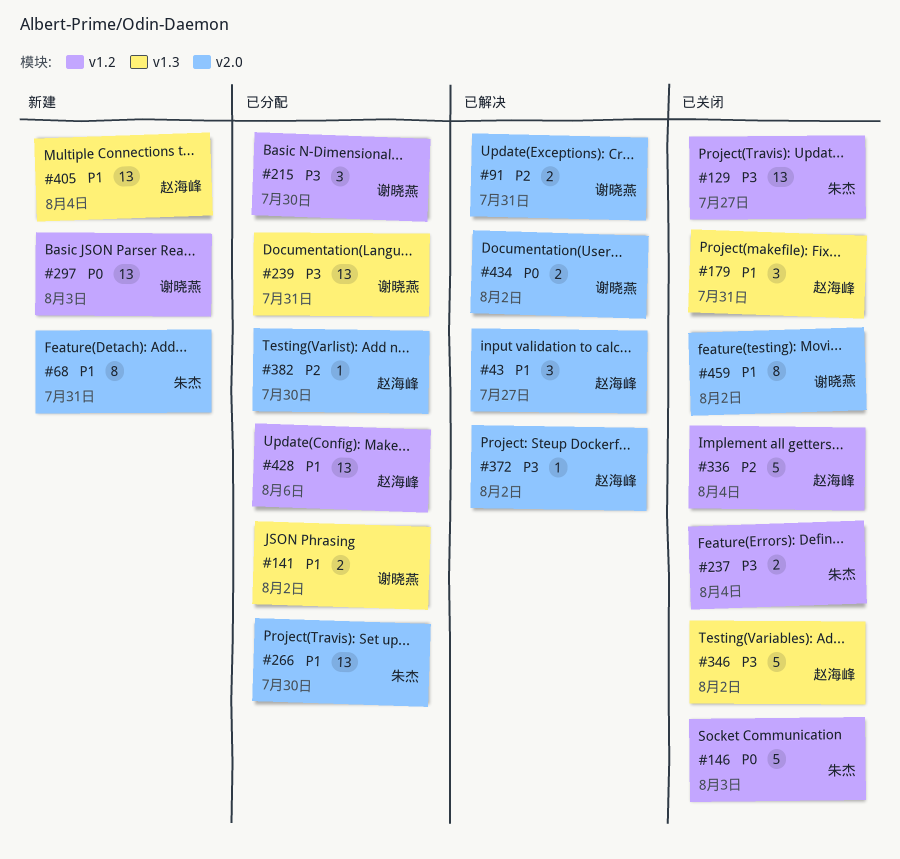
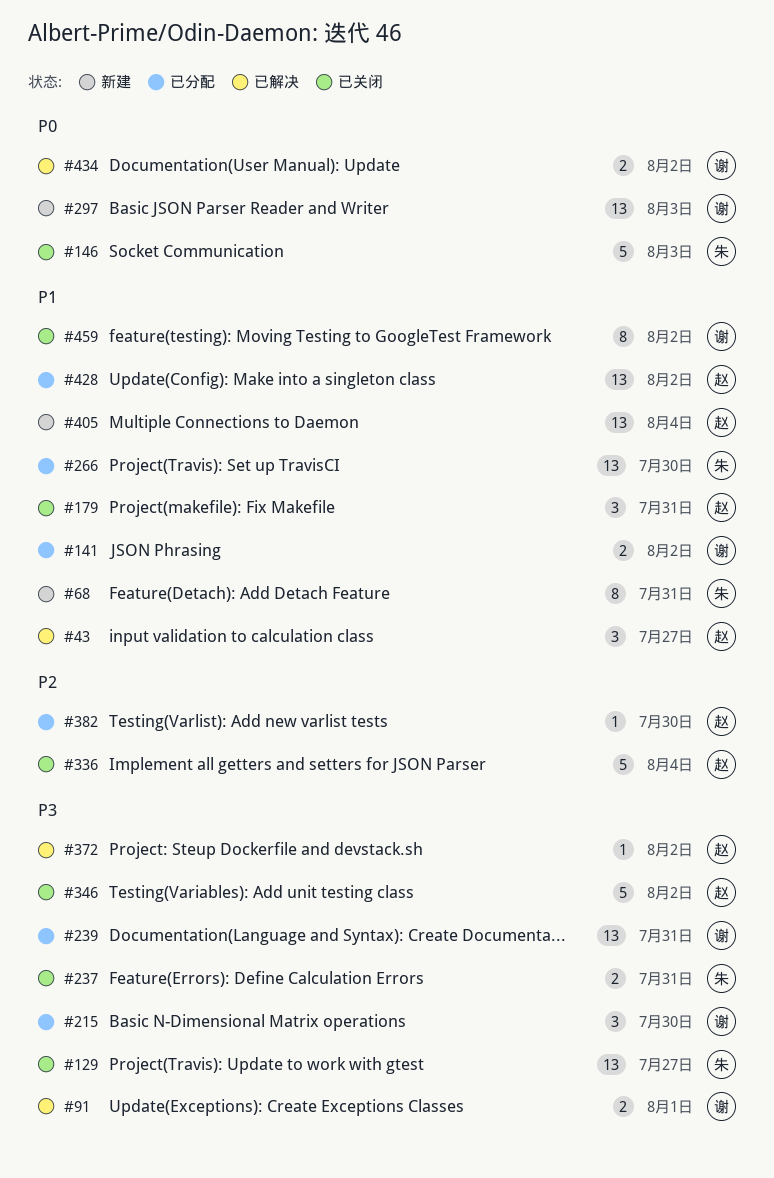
#91, priority: P2 -> P3
#91, due: Jul 31 -> Aug 1
#237, due: Aug 4 -> Jul 31
#428, due: Aug 6 -> Aug 2

